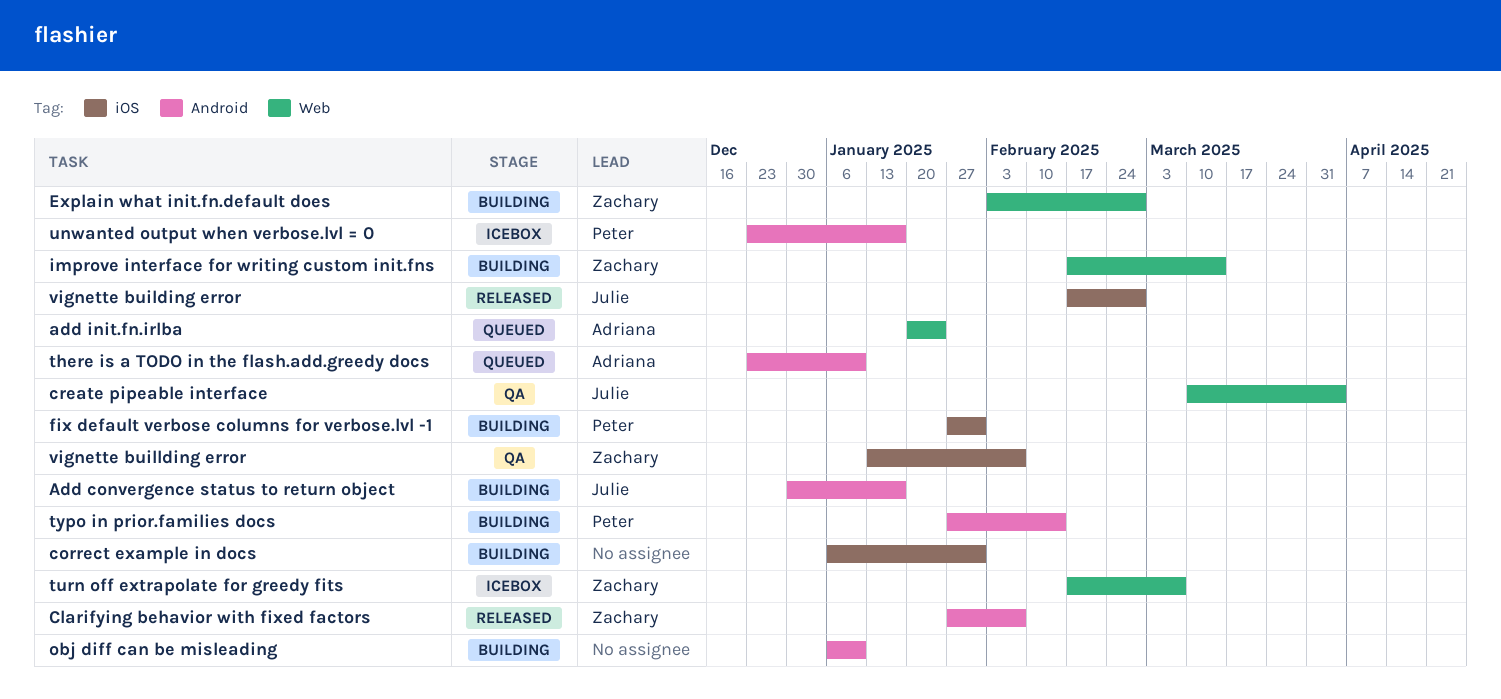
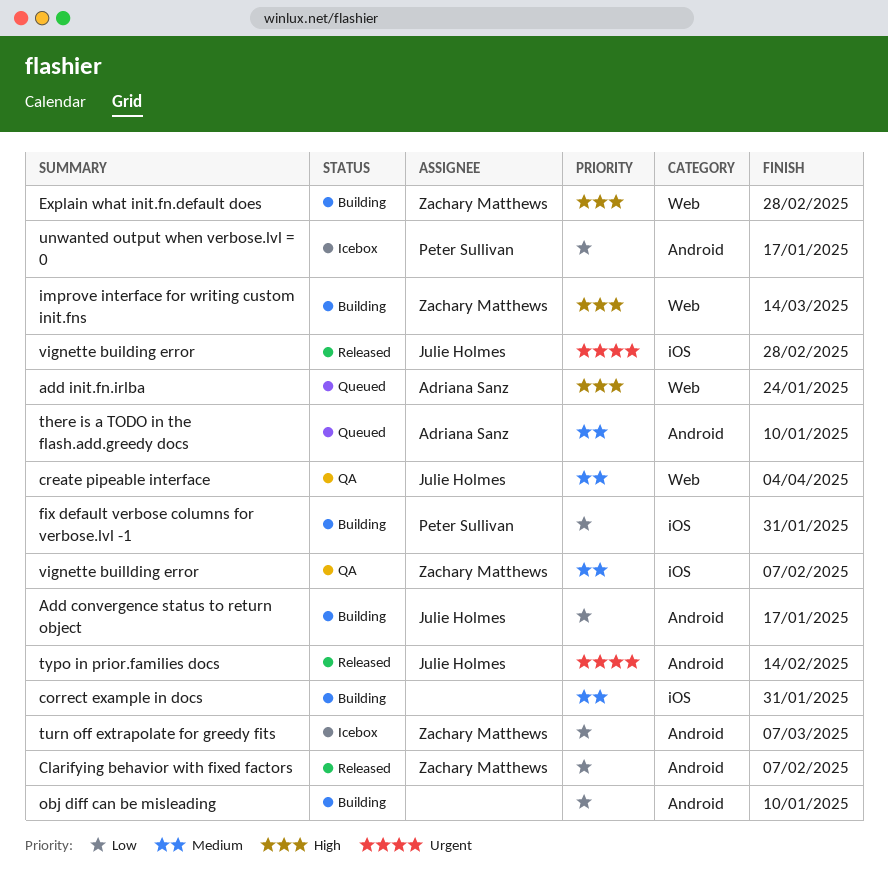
turn off extrapolate for greedy fits, label: Web -> Android
typo in prior.families docs, status: Building -> Released
typo in prior.families docs, owner: Peter Sullivan -> Julie Holmes

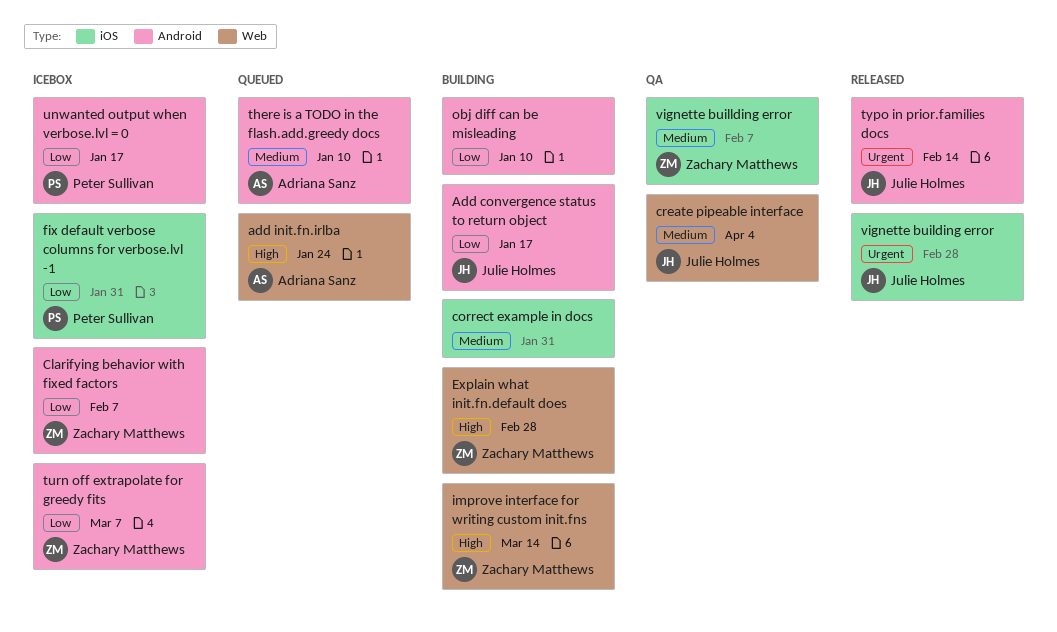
Clarifying behavior with fixed factors, status: Released -> Icebox
fix default verbose columns for verbose.lvl -1, status: Building -> Icebox

